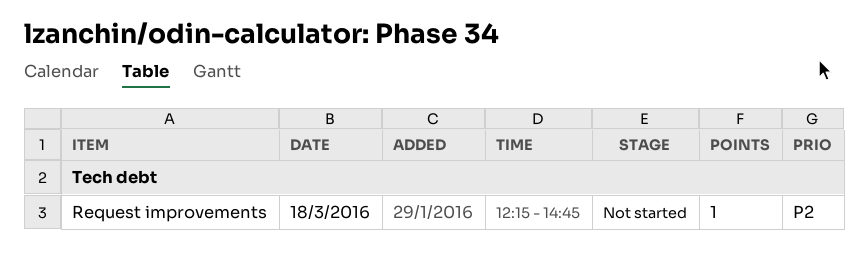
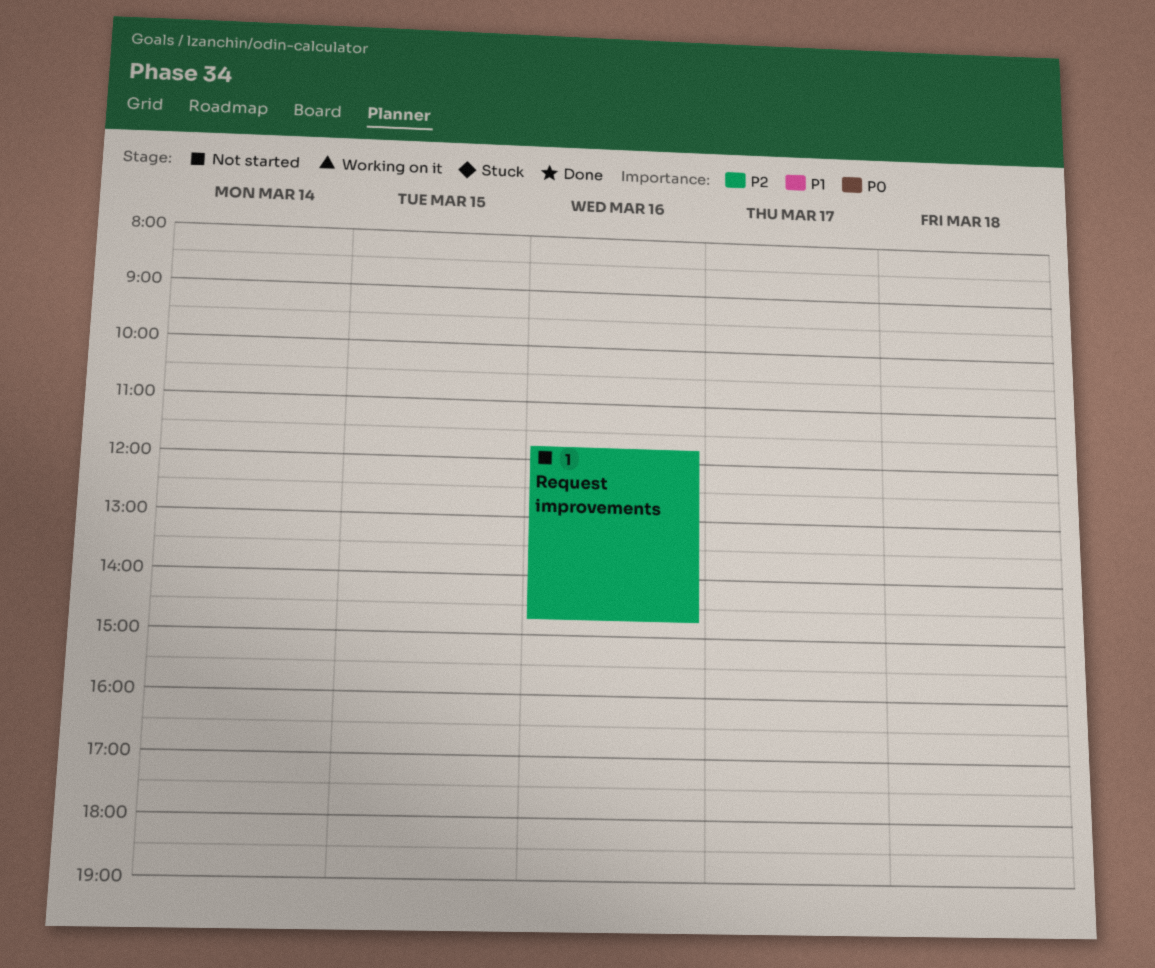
Request improvements, day: Mar 18 -> Mar 16
Request improvements, begins: 12:15 -> 11:45

